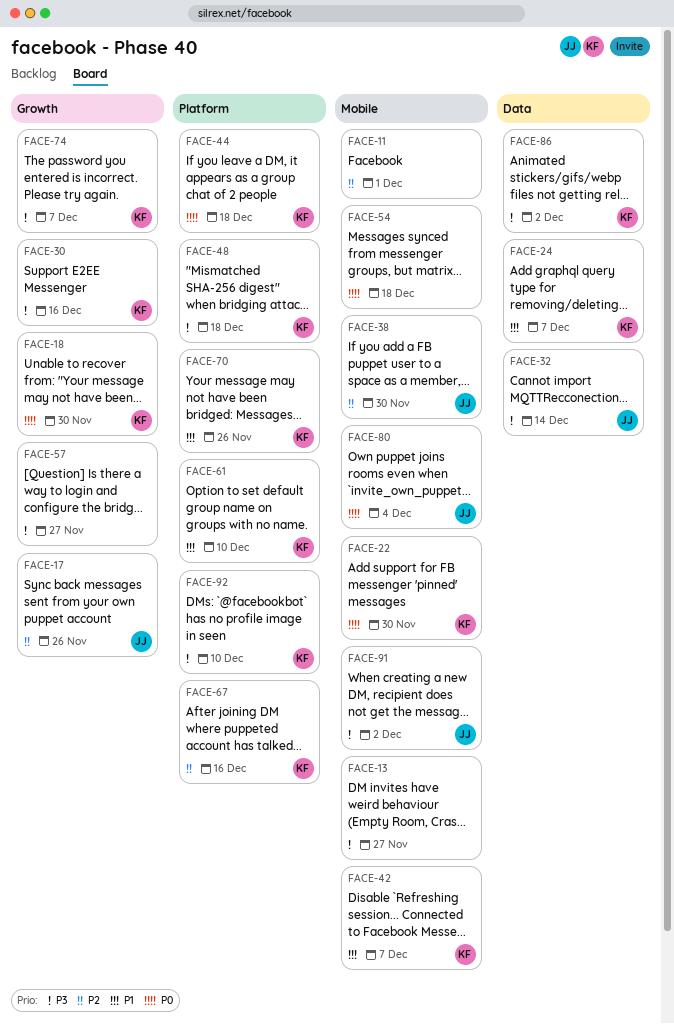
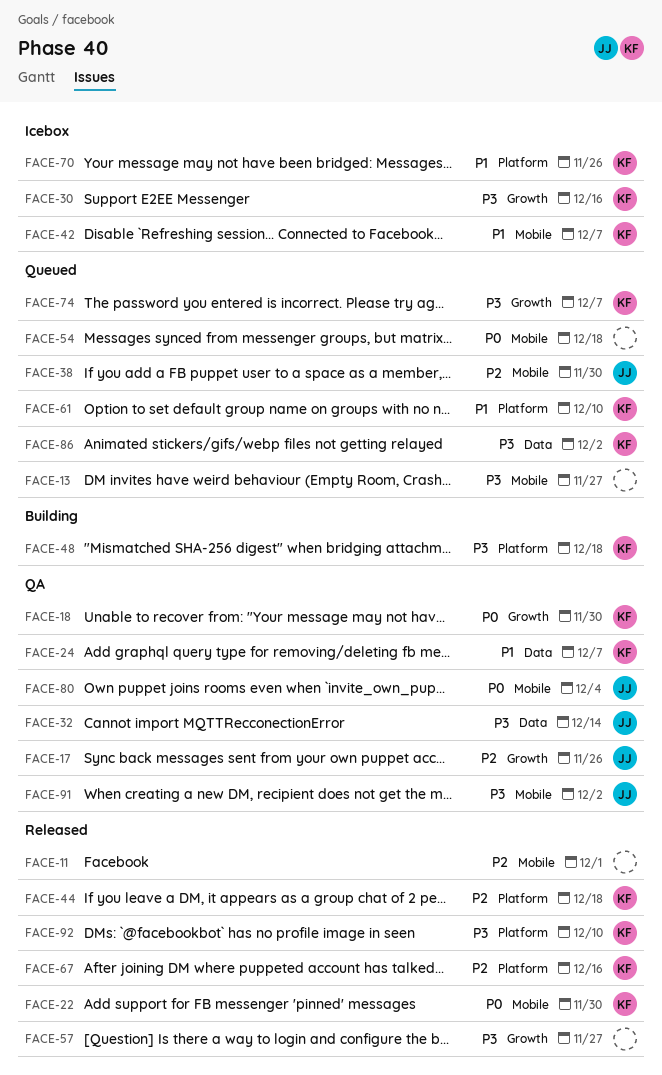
FACE-44, priority: P0 -> P2

